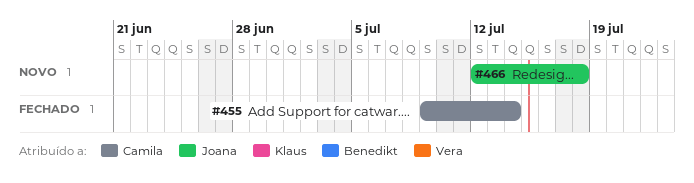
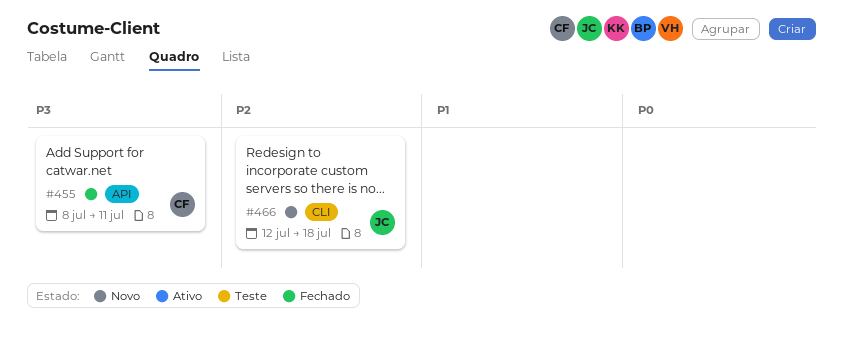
#455, start: Jul 9 -> Jul 8
#455, due: Jul 14 -> Jul 11

